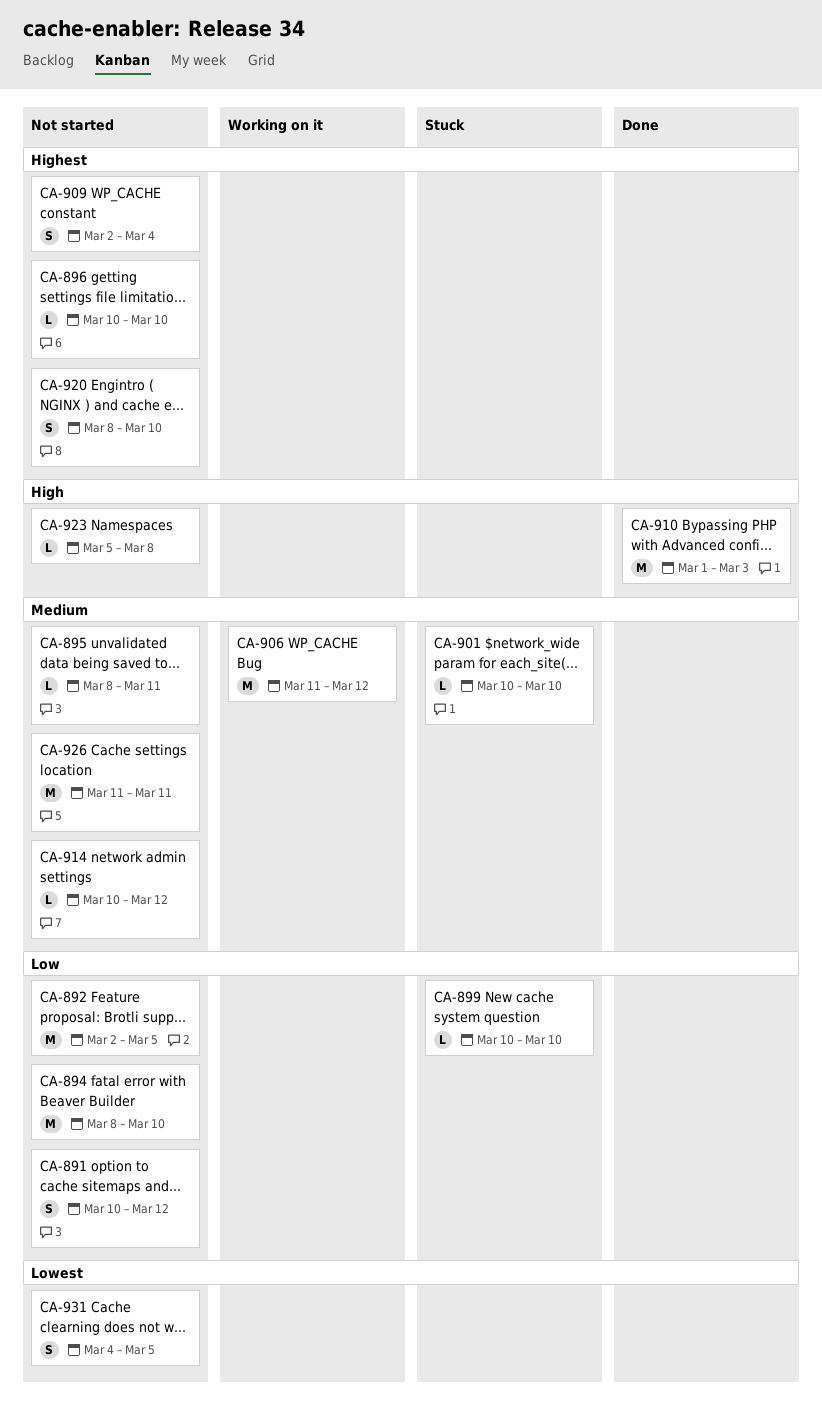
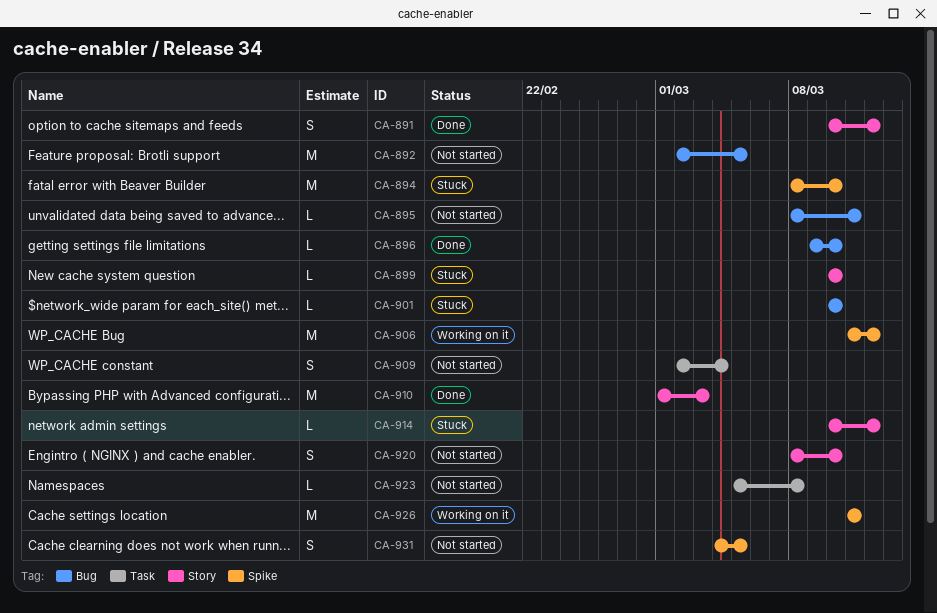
CA-891, status: Not started -> Done
CA-894, status: Not started -> Stuck
CA-896, status: Not started -> Done
CA-896, start: Mar 10 -> Mar 9
CA-914, status: Not started -> Stuck
CA-926, status: Not started -> Working on it

